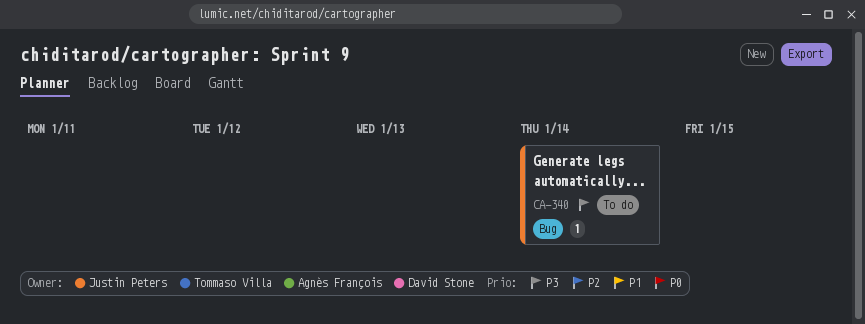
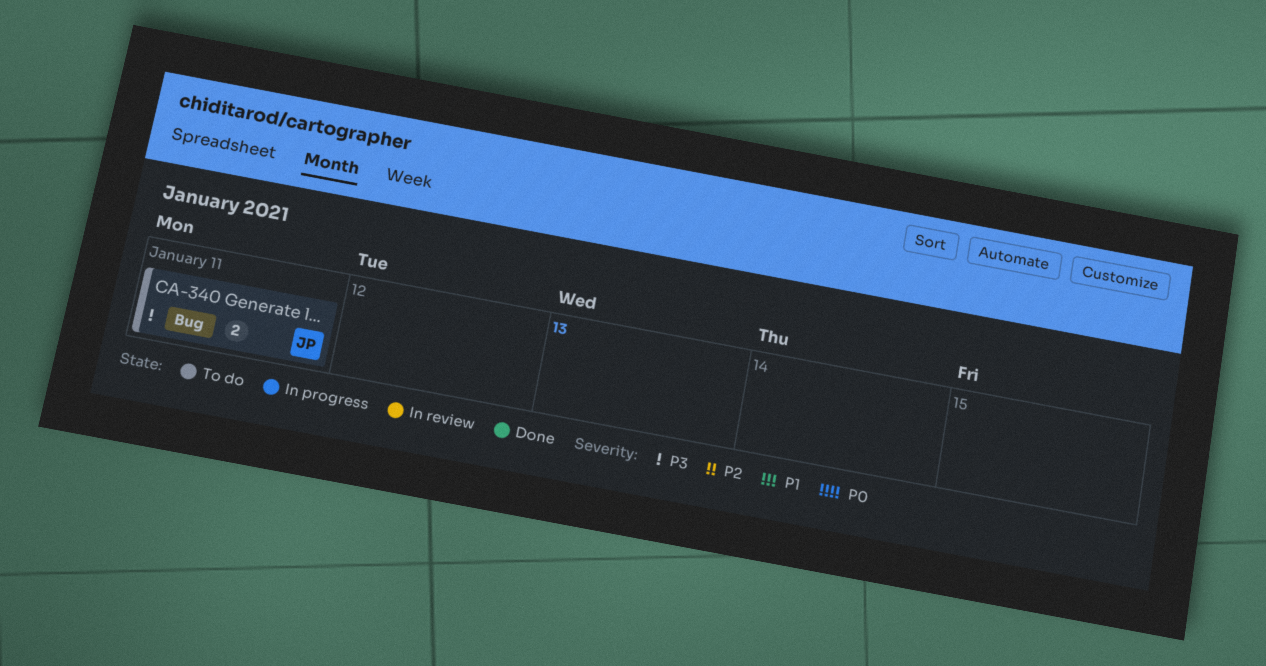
CA-340, estimate: 1 -> 2
CA-340, due: Jan 14 -> Jan 11

